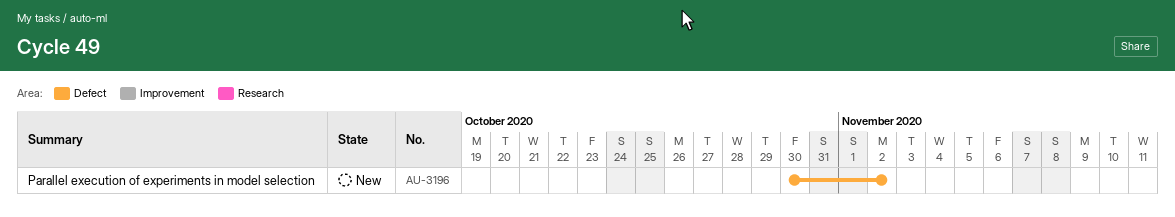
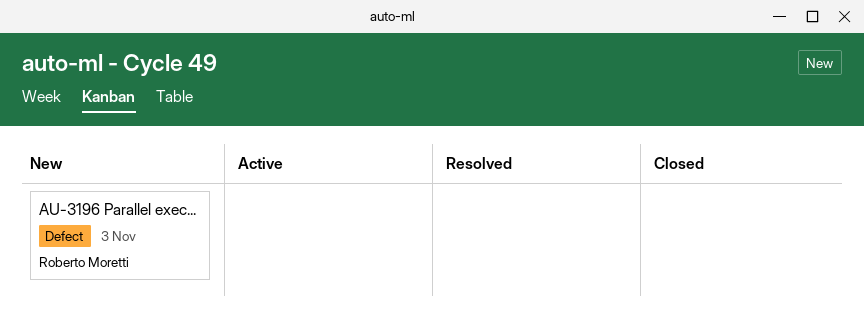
AU-3196, due: Nov 2 -> Nov 3

